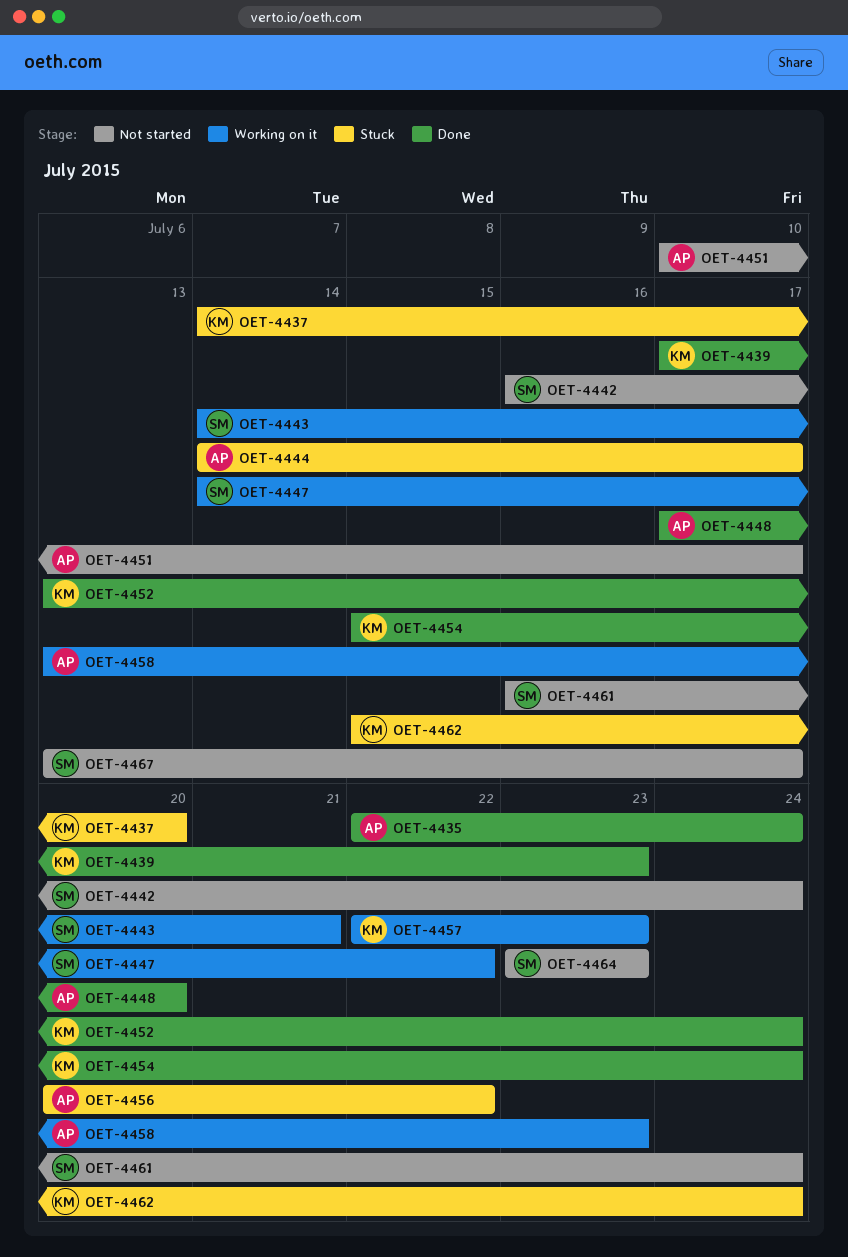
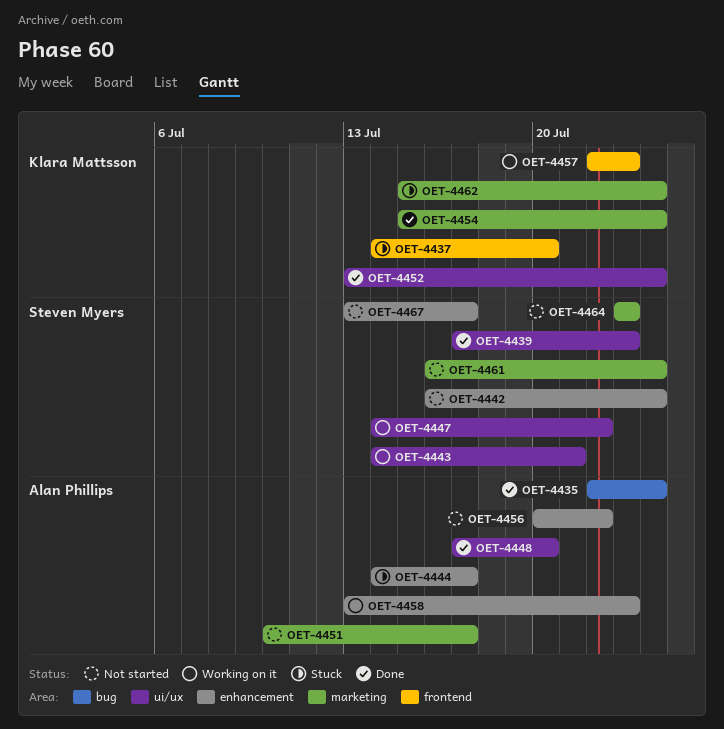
OET-4439, owner: Klara Mattsson -> Steven Myers
OET-4456, status: Stuck -> Not started

